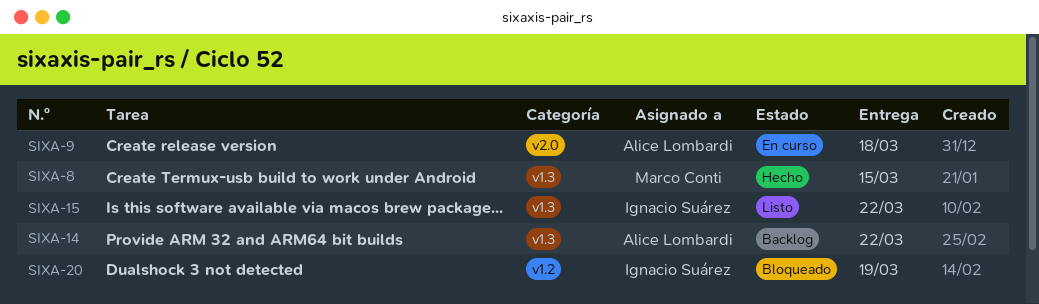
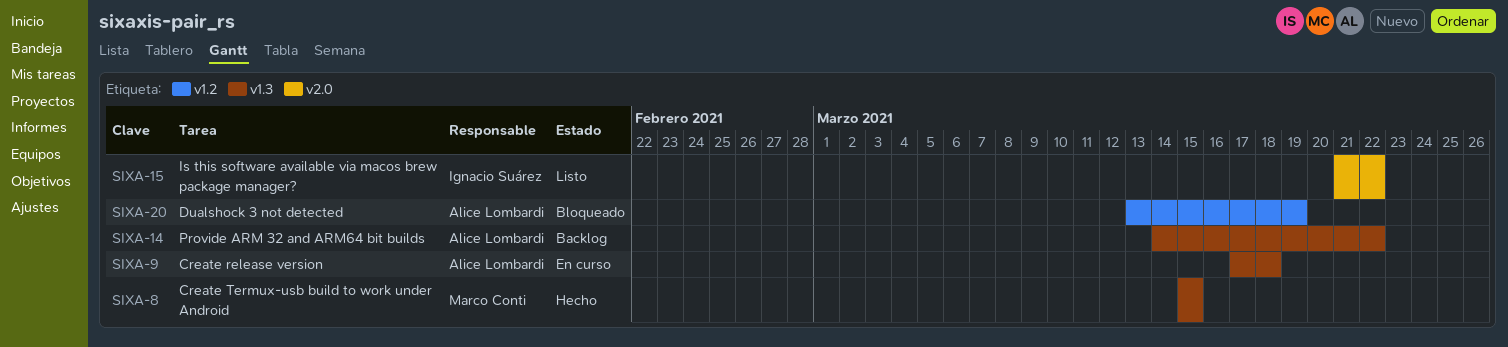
SIXA-9, label: v2.0 -> v1.3
SIXA-15, label: v1.3 -> v2.0
SIXA-20, owner: Ignacio Suárez -> Alice Lombardi

